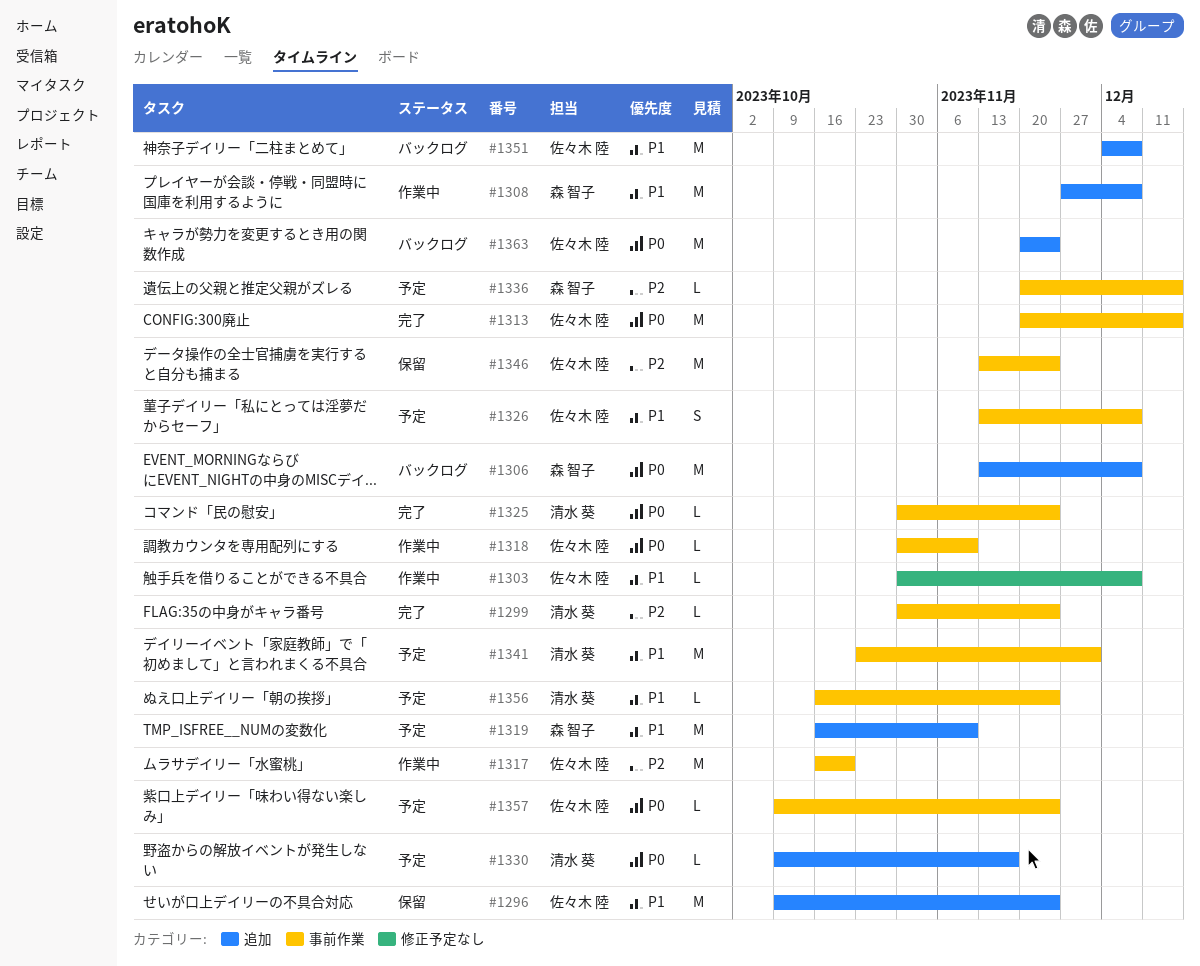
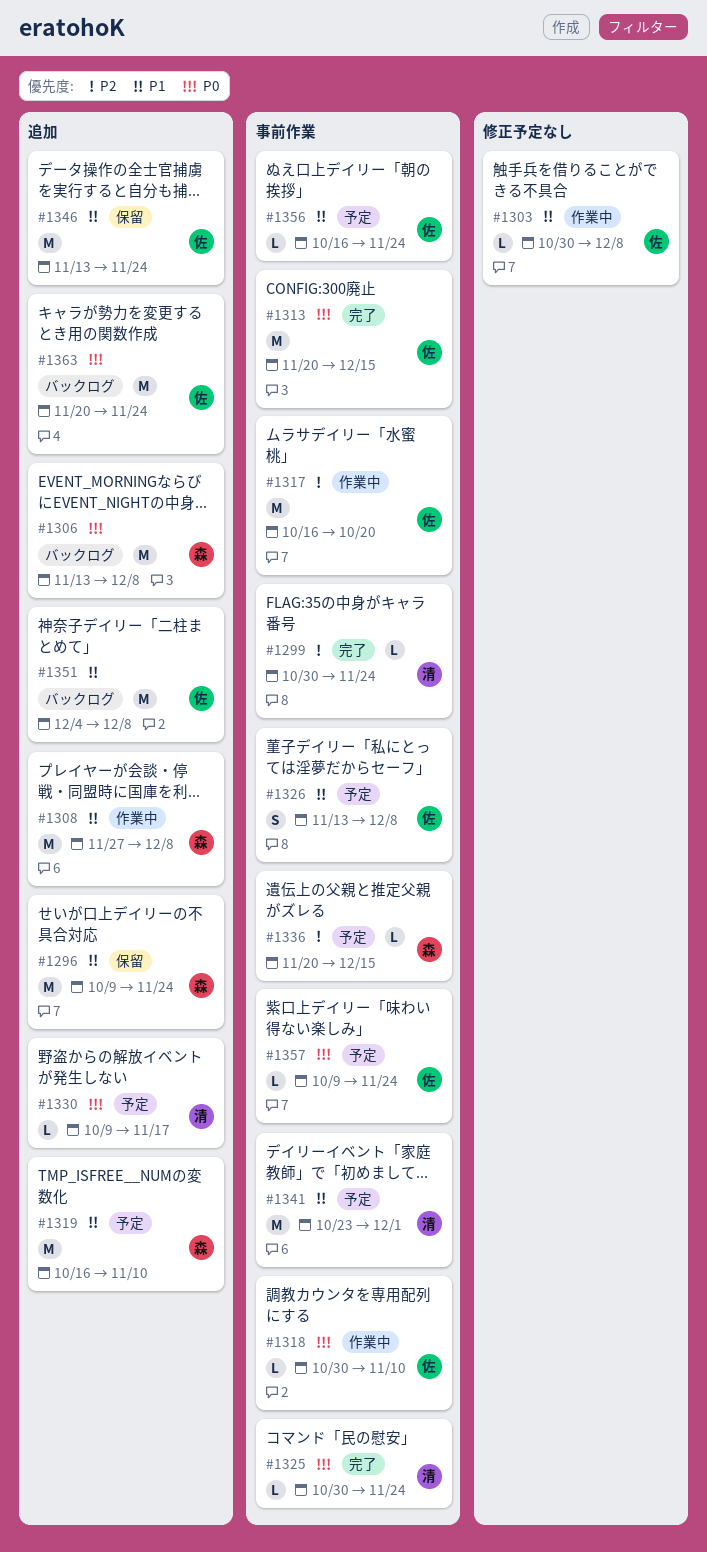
#1296, owner: 佐々木 陸 -> 森 智子
#1346, priority: P2 -> P1
#1346, label: 事前作業 -> 追加
#1356, owner: 清水 葵 -> 佐々木 陸

